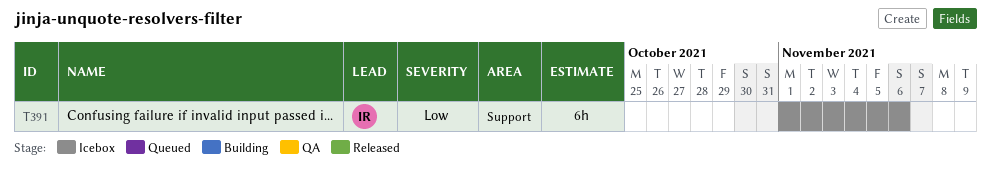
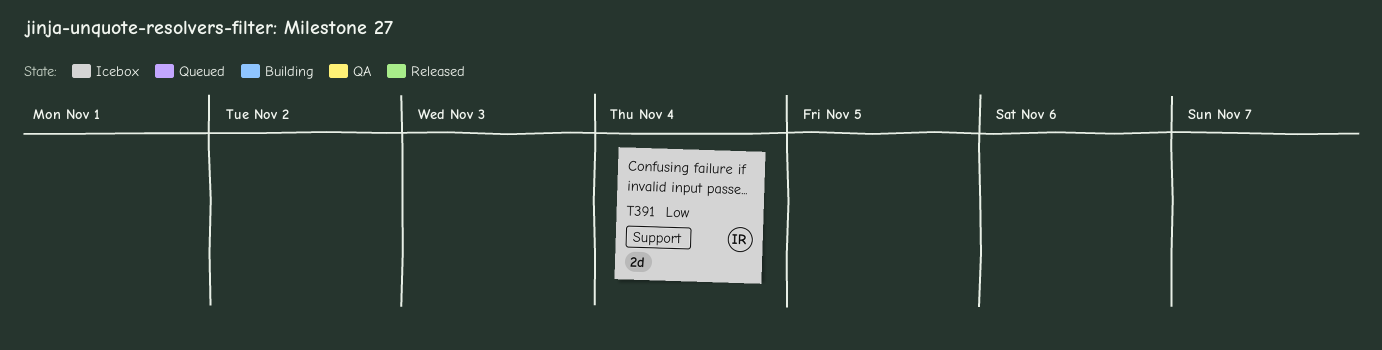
T391, estimate: 6h -> 2d
T391, due: Nov 6 -> Nov 4

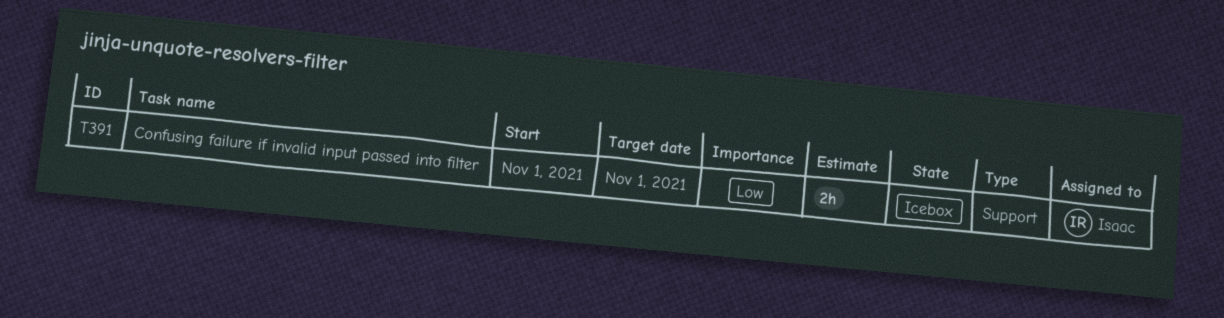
T391, estimate: 2d -> 2h
T391, due: Nov 4 -> Nov 1

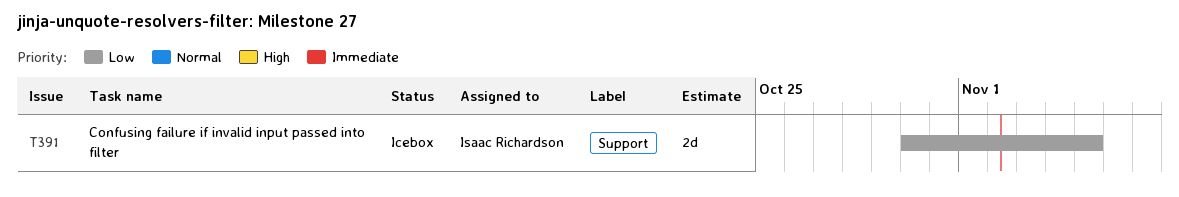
T391, estimate: 2h -> 2d
T391, start: Nov 1 -> Oct 30
T391, due: Nov 1 -> Nov 5

